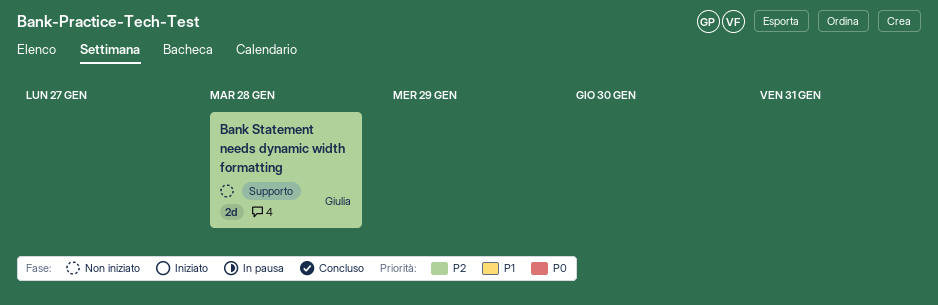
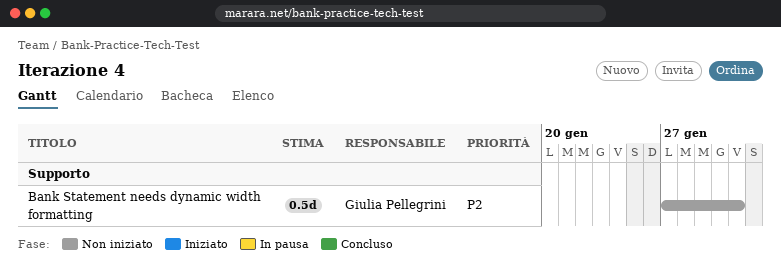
Bank Statement needs dynamic width formatting, estimate: 2d -> 0.5d
Bank Statement needs dynamic width formatting, due: Jan 28 -> Jan 31

